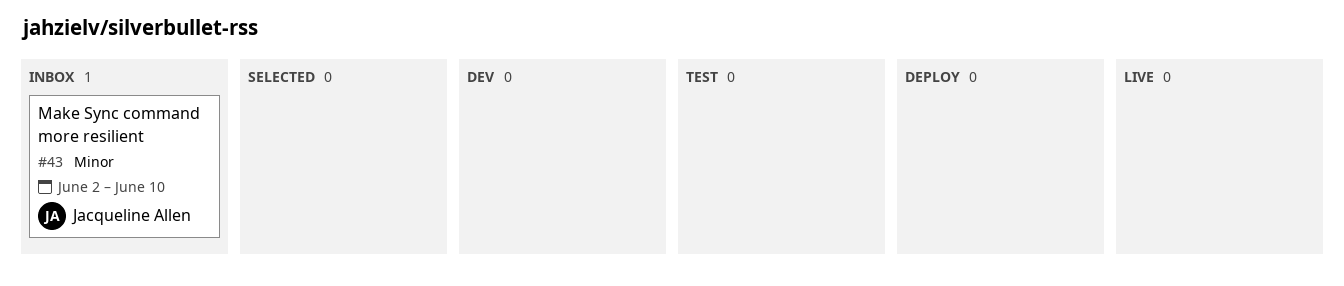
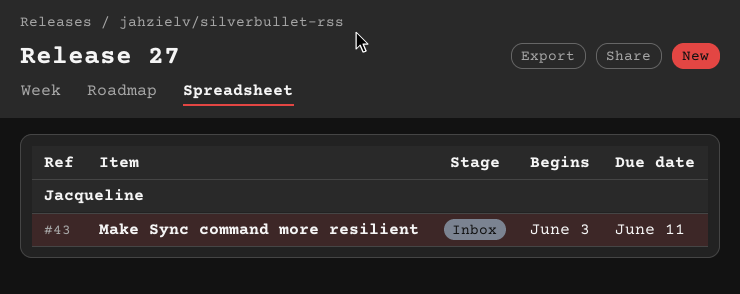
#43, start: Jun 2 -> Jun 3
#43, due: Jun 10 -> Jun 11

